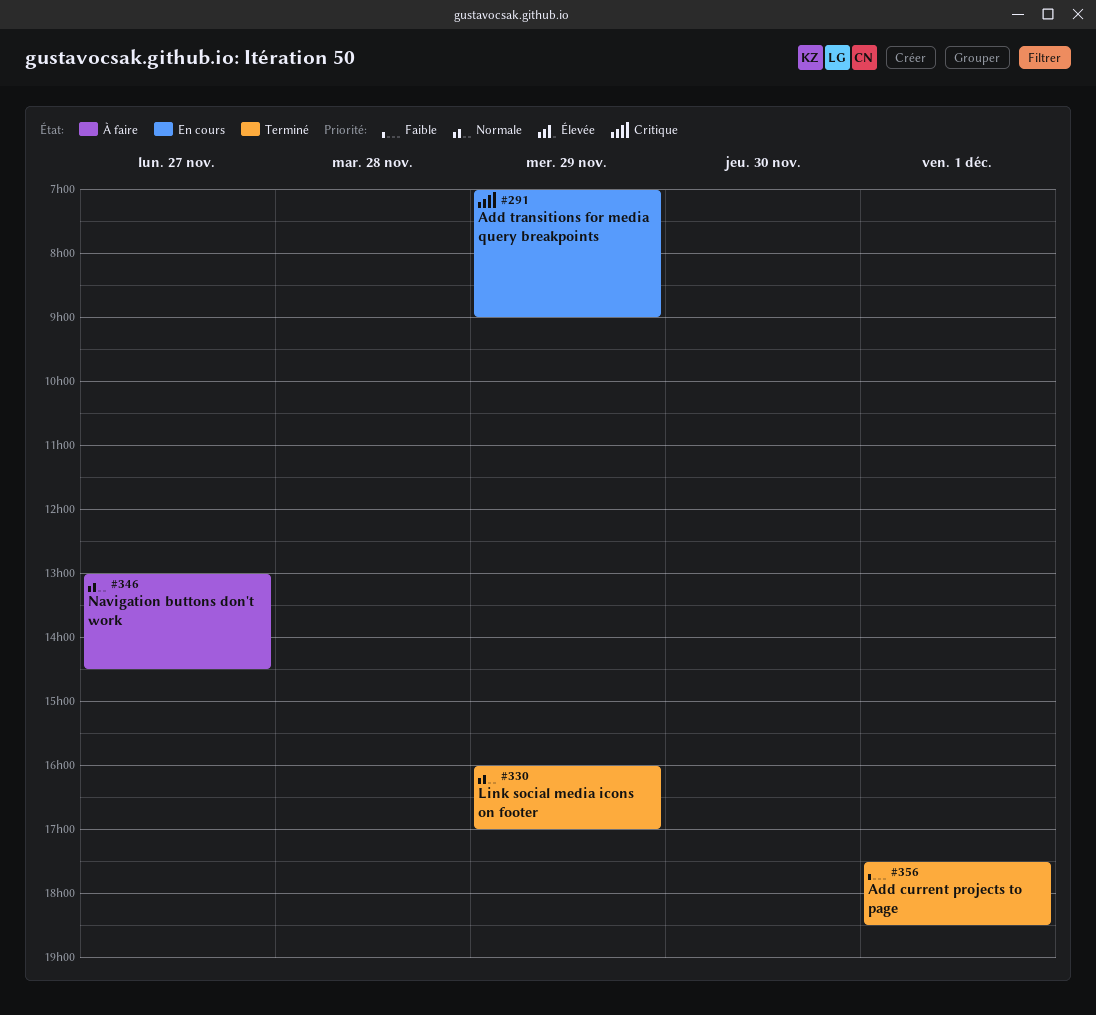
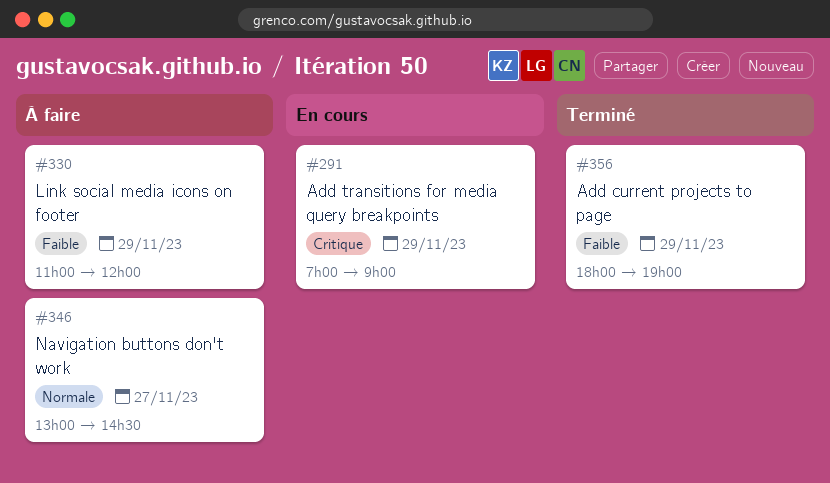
#330, status: Terminé -> À faire
#330, priority: Normale -> Faible
#330, begins: 16:00 -> 11:00
#330, ends: 17:00 -> 12:00
#356, day: Dec 1 -> Nov 29
#356, begins: 17:30 -> 18:00
#356, ends: 18:30 -> 19:00

